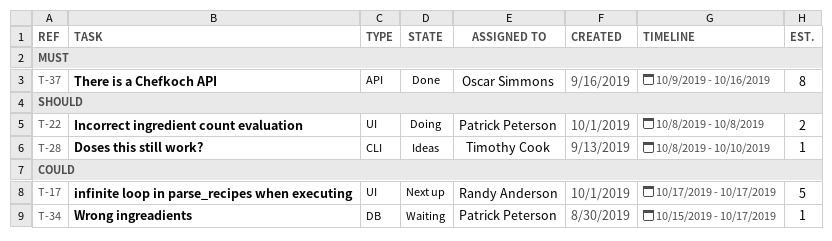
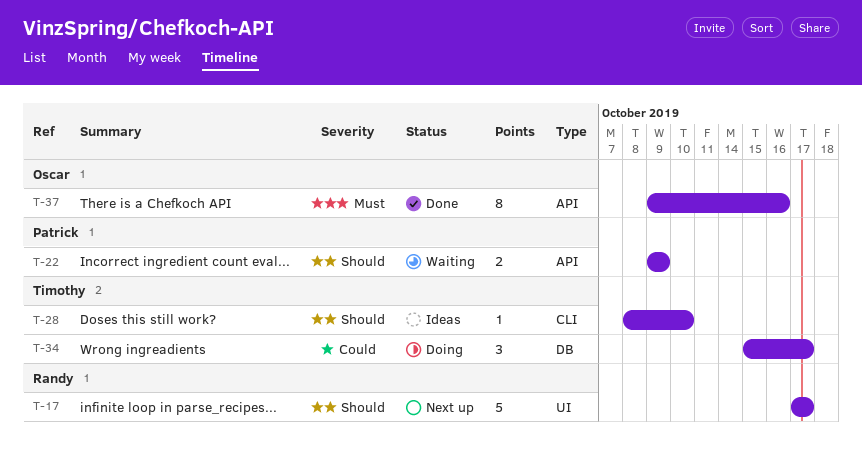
T-17, priority: Could -> Should
T-22, status: Doing -> Waiting
T-22, label: UI -> API
T-22, start: Oct 8 -> Oct 9
T-22, due: Oct 8 -> Oct 9
T-34, status: Waiting -> Doing
T-34, owner: Patrick Peterson -> Timothy Cook
T-34, estimate: 1 -> 3

